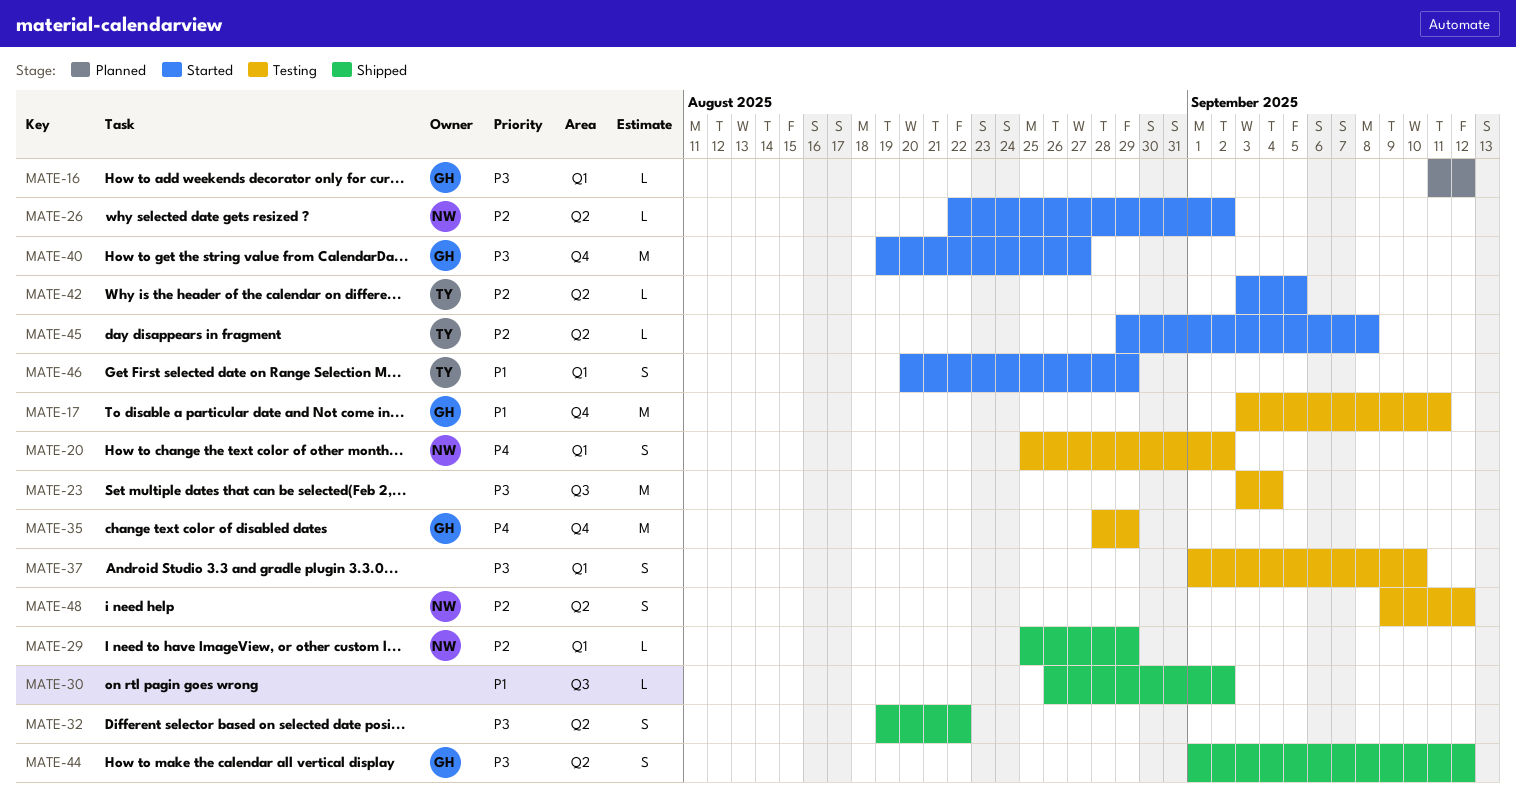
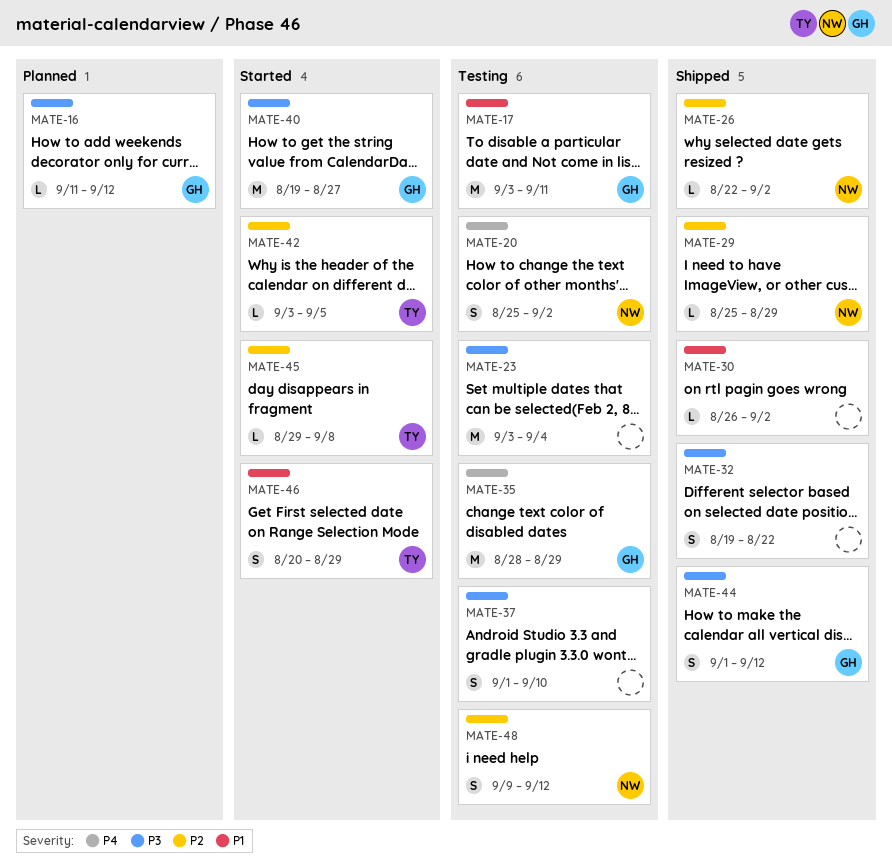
MATE-26, status: Started -> Shipped

